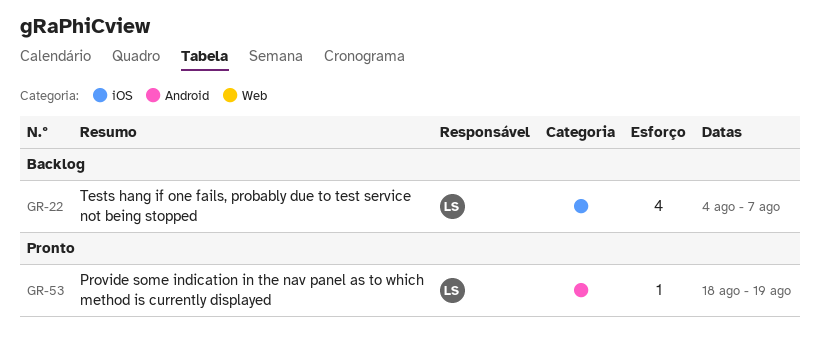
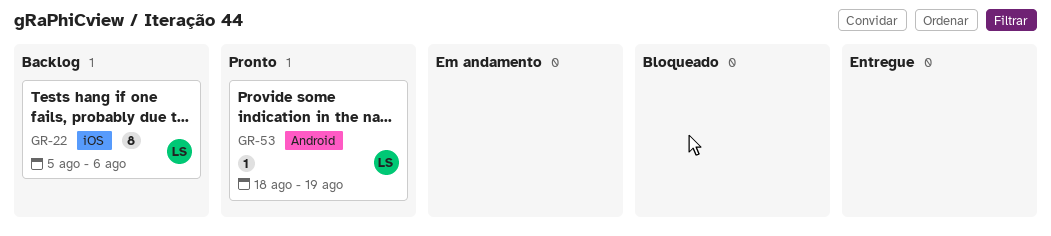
GR-22, estimate: 4 -> 8
GR-22, start: Aug 4 -> Aug 5
GR-22, due: Aug 7 -> Aug 6

